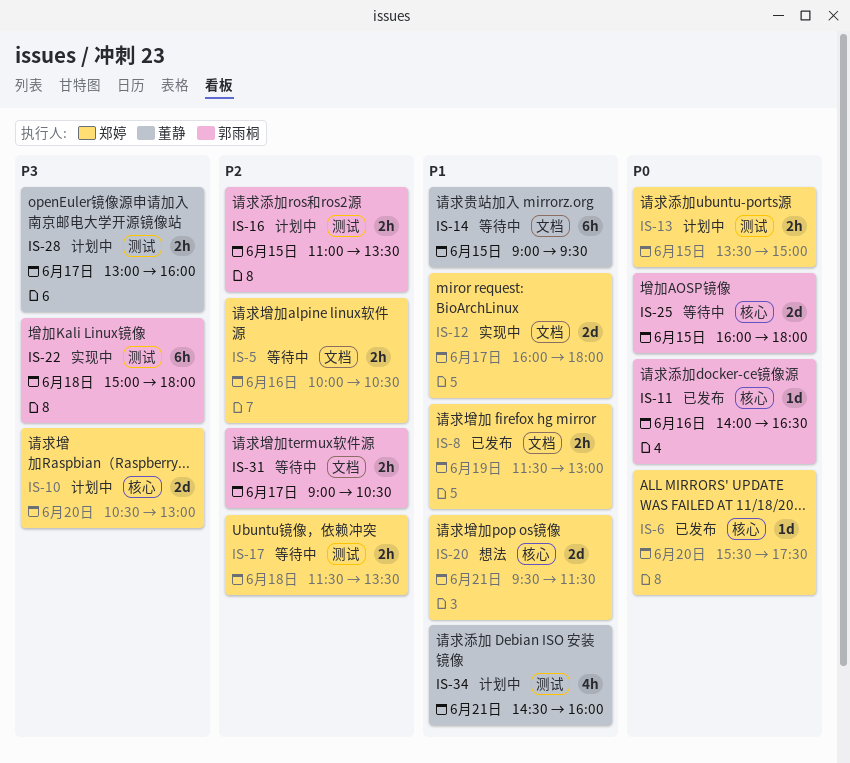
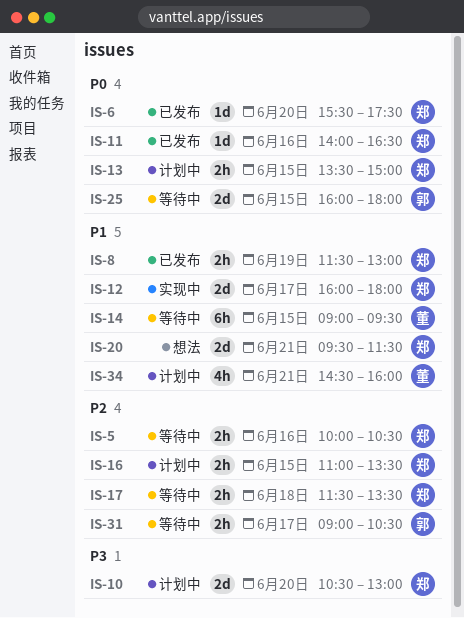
IS-11, owner: 郭雨桐 -> 郑婷
IS-16, owner: 郭雨桐 -> 郑婷
IS-22: present -> none
IS-28: present -> none

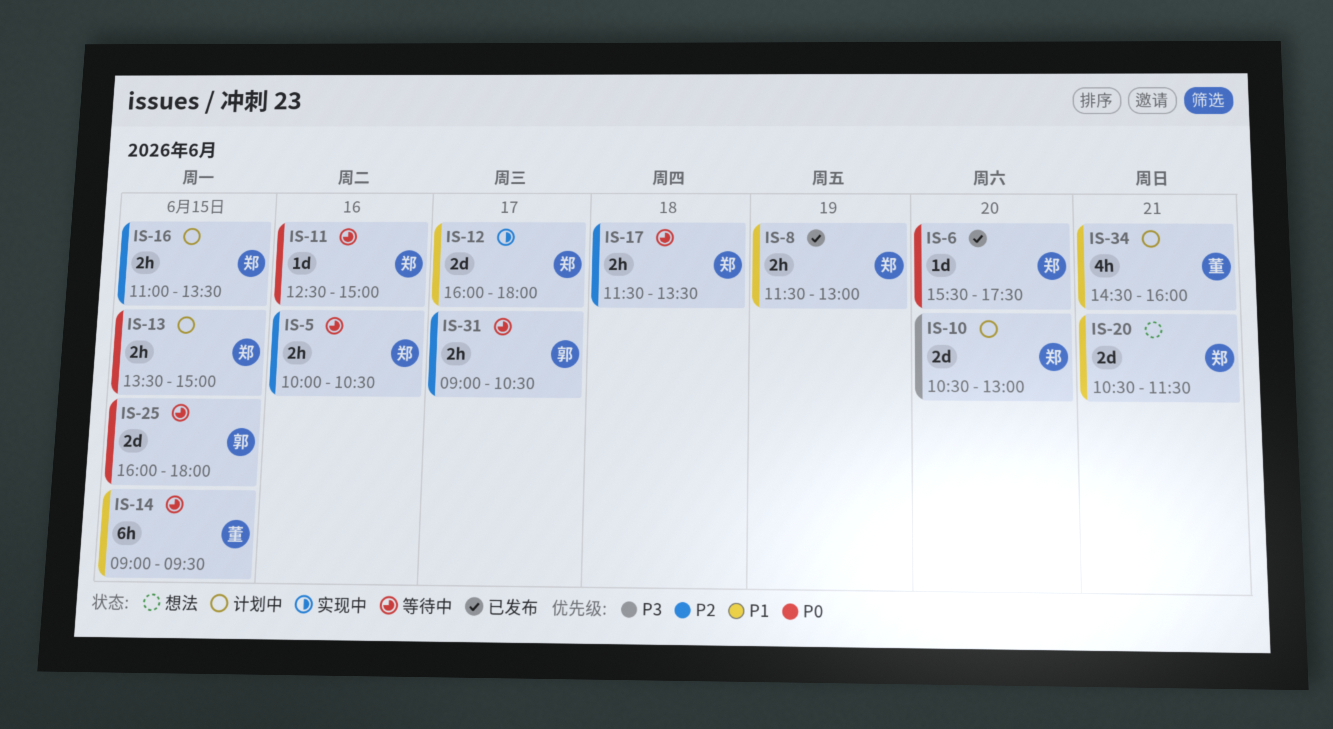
IS-11, status: 已发布 -> 等待中
IS-11, begins: 14:00 -> 12:30
IS-11, ends: 16:30 -> 15:00
IS-20, begins: 09:30 -> 10:30

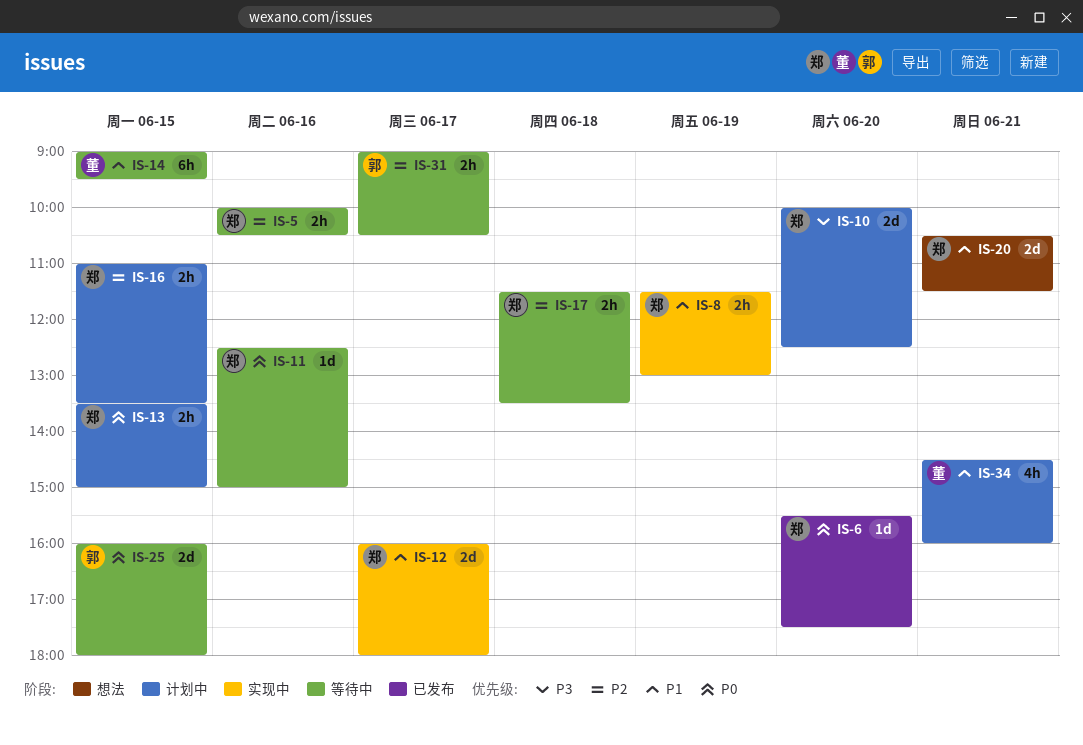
IS-8, status: 已发布 -> 实现中
IS-10, begins: 10:30 -> 10:00
IS-10, ends: 13:00 -> 12:30

